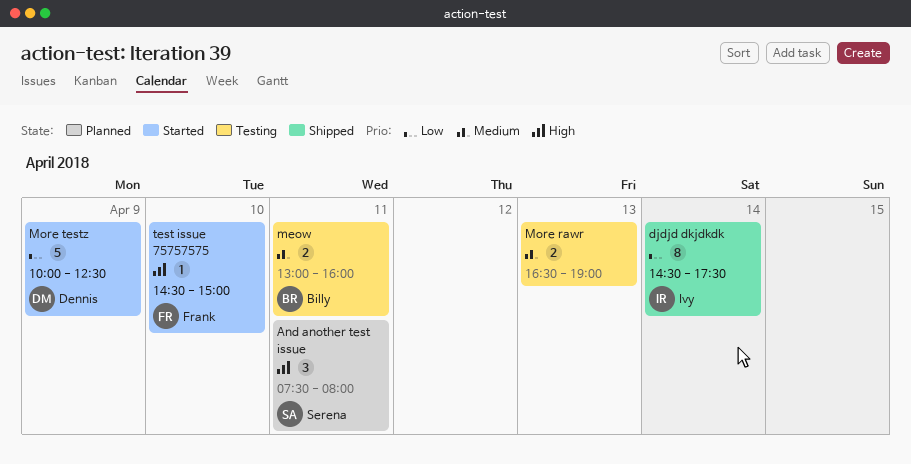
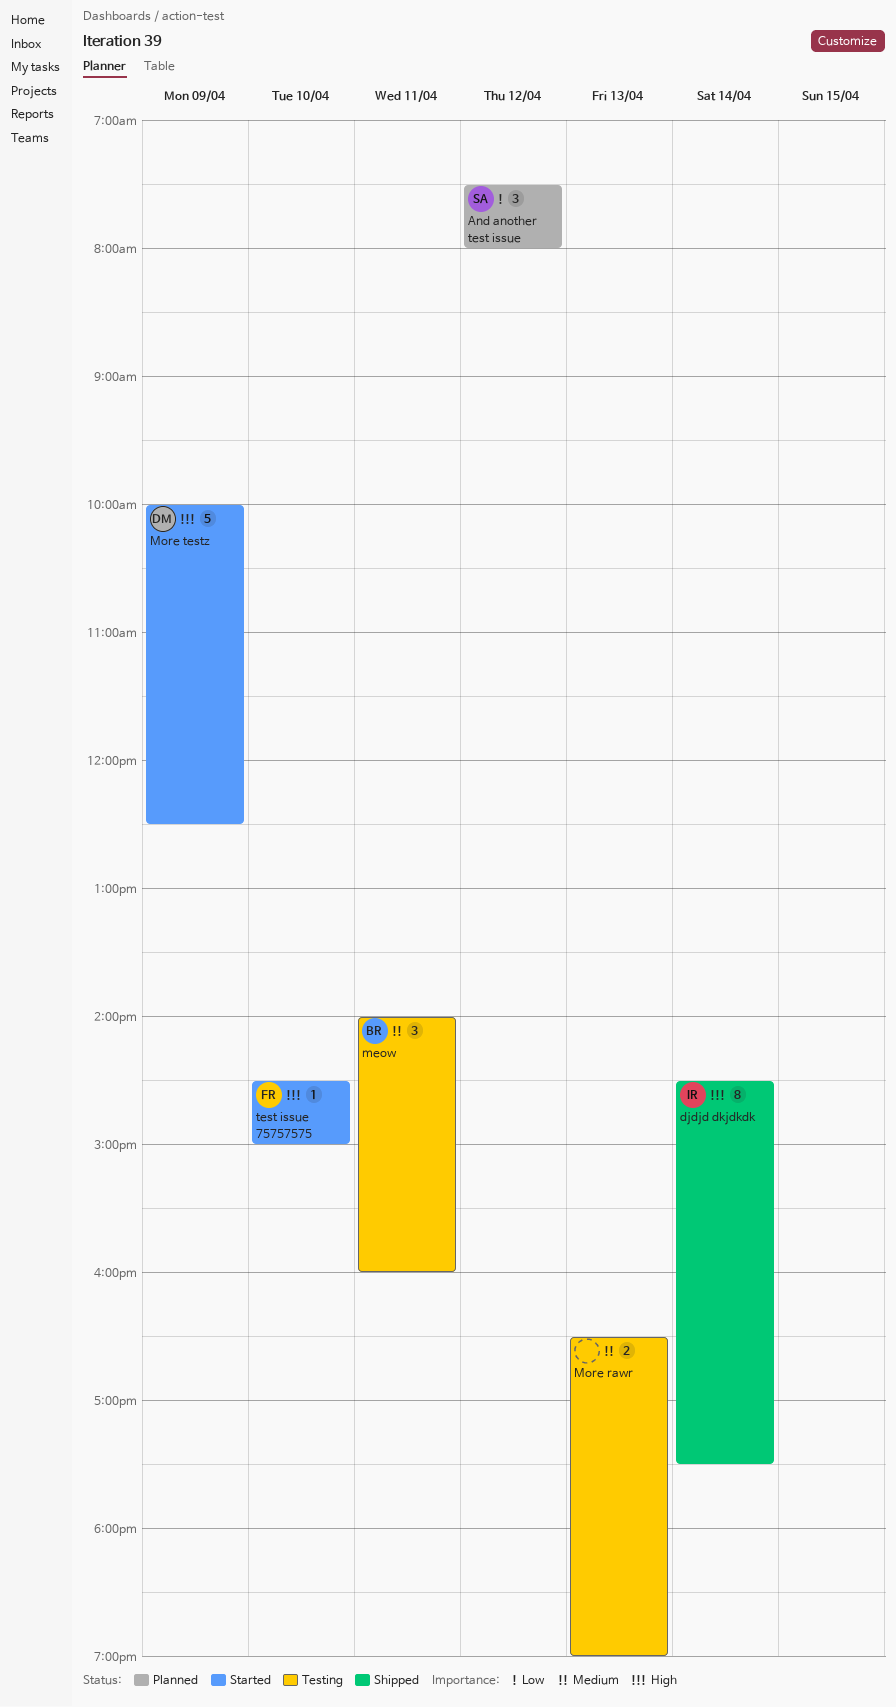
And another test issue, priority: High -> Low
And another test issue, day: Apr 11 -> Apr 12
djdjd dkjdkdk, priority: Low -> High
meow, estimate: 2 -> 3
meow, begins: 13:00 -> 14:00
More testz, priority: Low -> High

